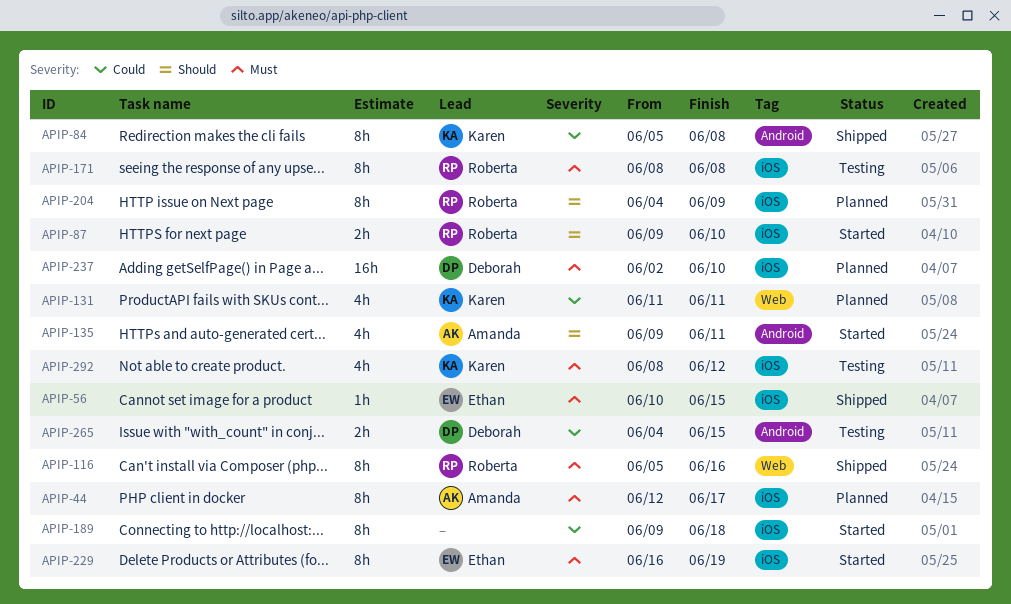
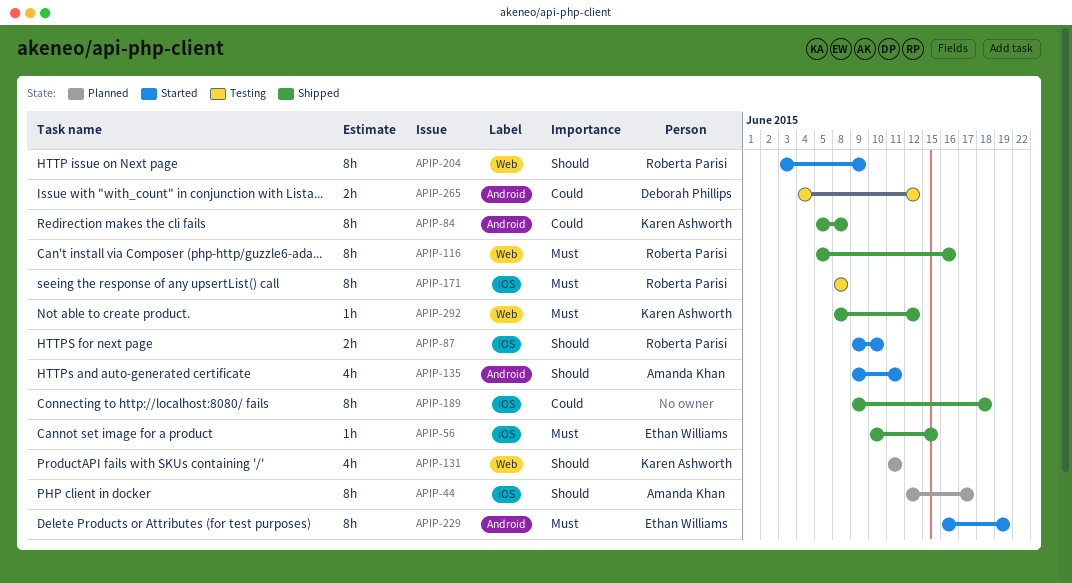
APIP-44, priority: Must -> Should
APIP-131, priority: Could -> Should
APIP-189, status: Started -> Shipped
APIP-204, status: Planned -> Started
APIP-204, label: iOS -> Web
APIP-204, start: Jun 4 -> Jun 3
APIP-229, label: iOS -> Android
APIP-237: present -> none
APIP-265, due: Jun 15 -> Jun 12
APIP-292, status: Testing -> Shipped
APIP-292, label: iOS -> Web
APIP-292, estimate: 4h -> 1h

